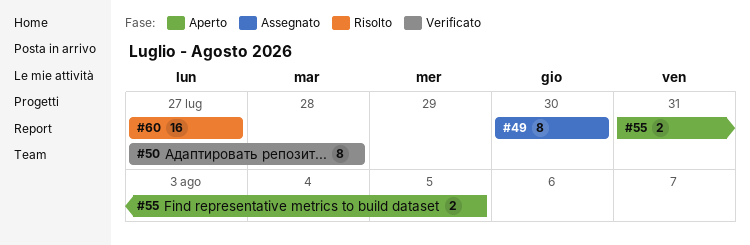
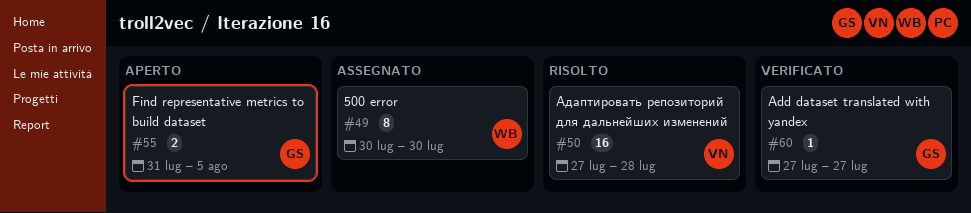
#50, status: Verificato -> Risolto
#50, estimate: 8 -> 16
#60, status: Risolto -> Verificato
#60, estimate: 16 -> 1

